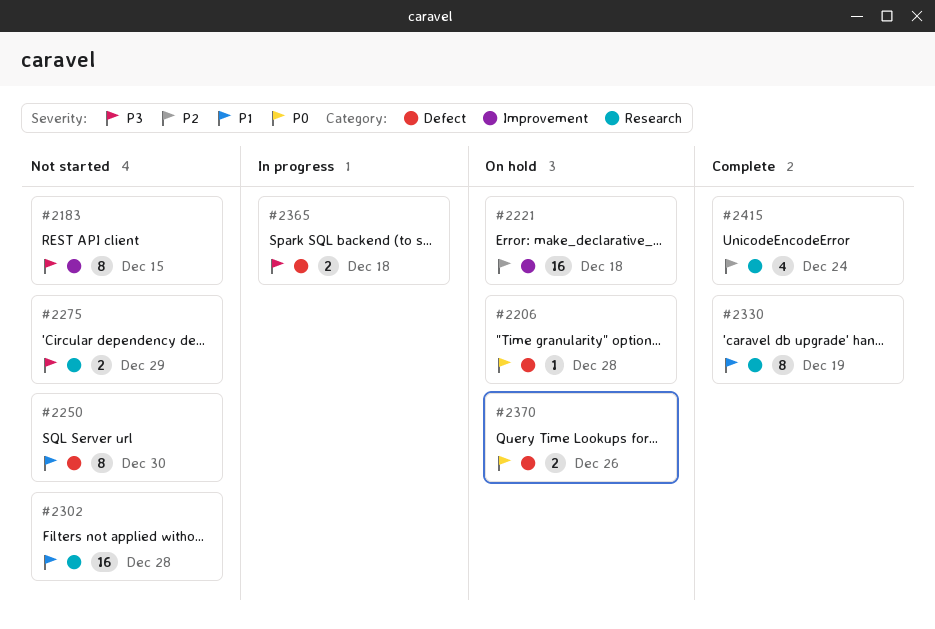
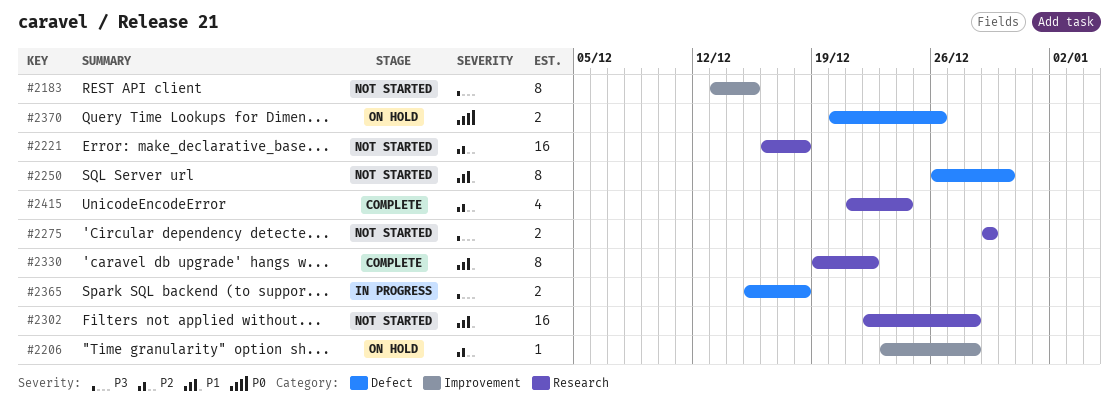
#2206, priority: P0 -> P2
#2206, label: Defect -> Improvement
#2221, status: On hold -> Not started
#2221, label: Improvement -> Research
#2330, due: Dec 19 -> Dec 22

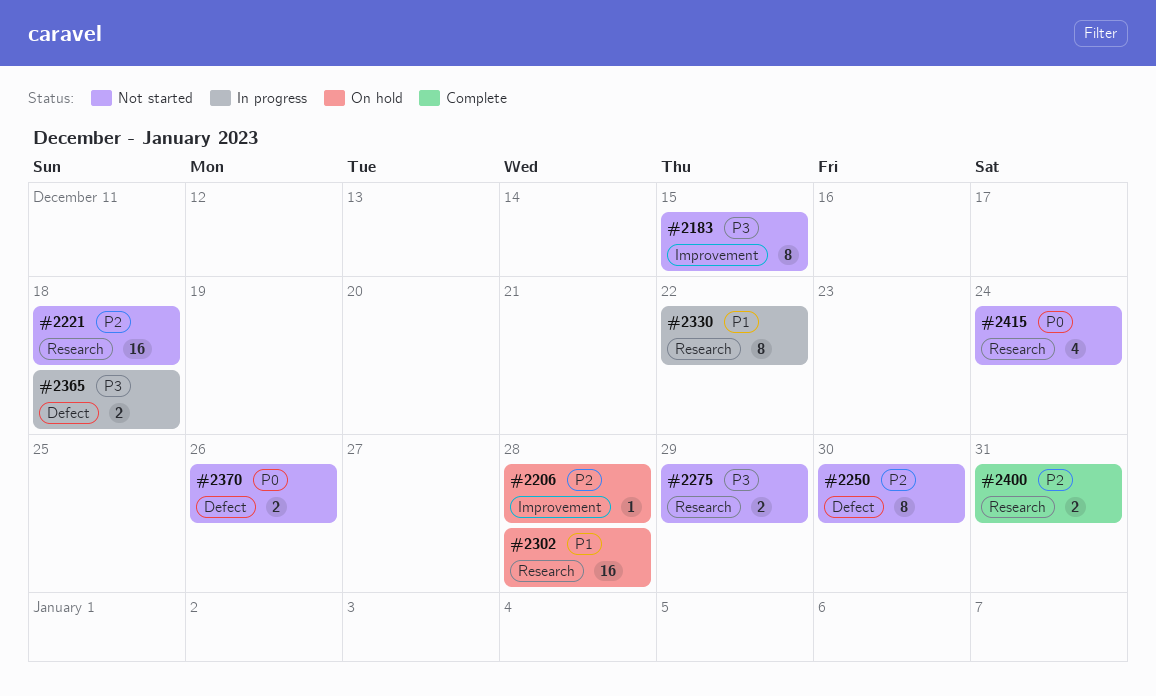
#2250, priority: P1 -> P2
#2302, status: Not started -> On hold
#2330, status: Complete -> In progress
#2370, status: On hold -> Not started
#2400: none -> present
#2415, status: Complete -> Not started
#2415, priority: P2 -> P0

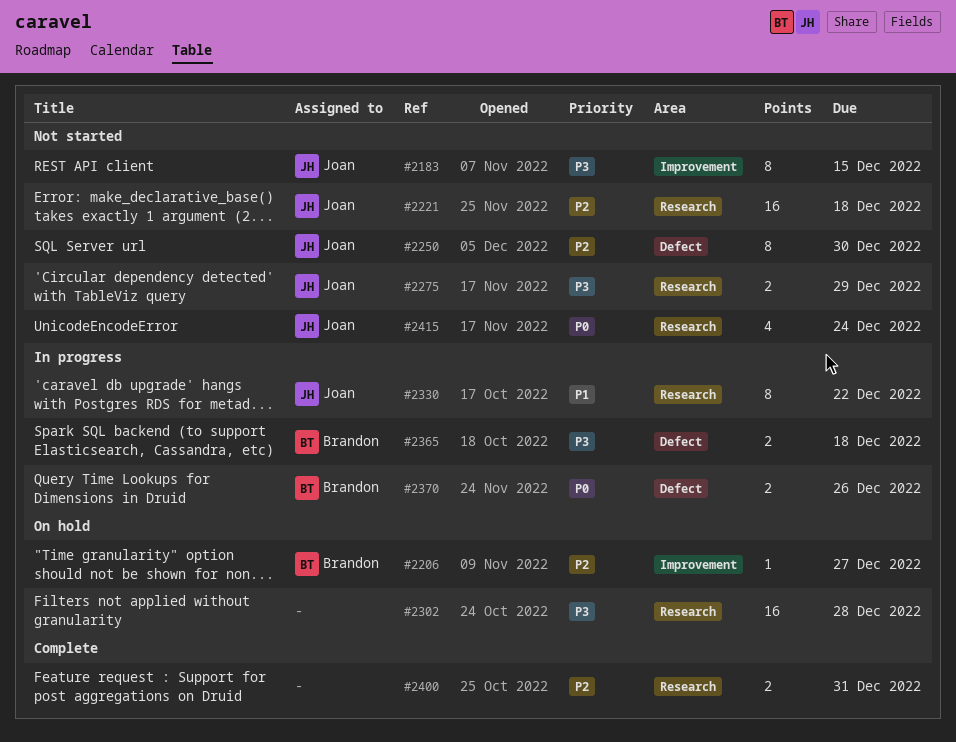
#2206, due: Dec 28 -> Dec 27
#2302, priority: P1 -> P3
#2370, status: Not started -> In progress

